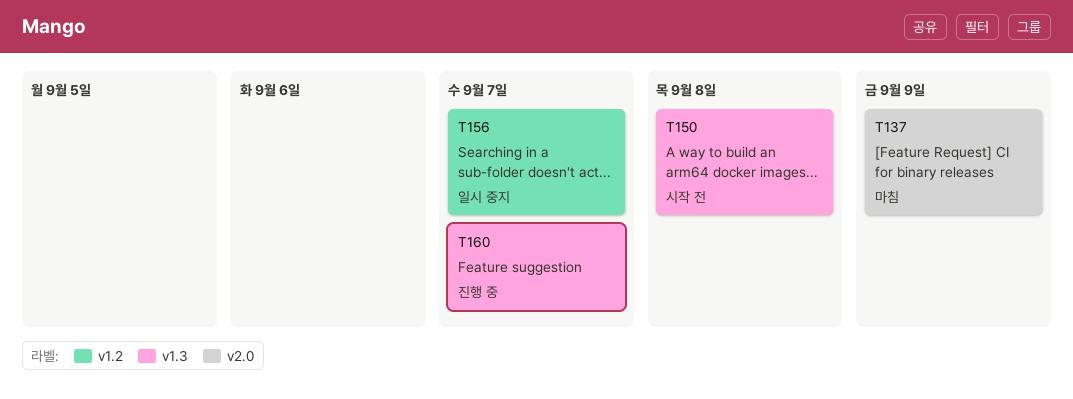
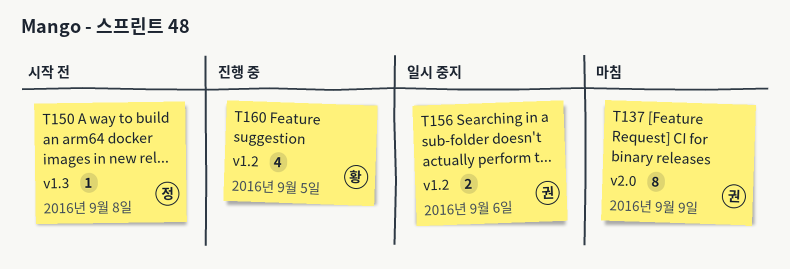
T156, due: Sep 7 -> Sep 6
T160, label: v1.3 -> v1.2
T160, due: Sep 7 -> Sep 5

